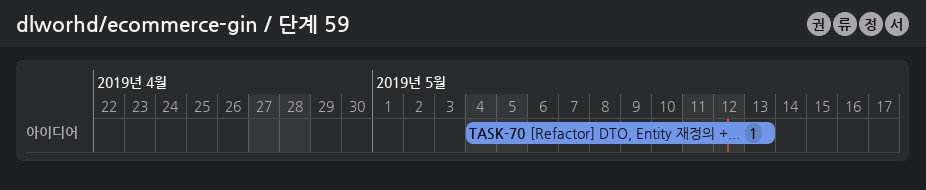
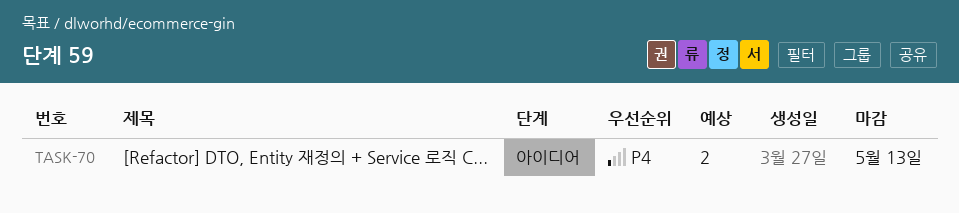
TASK-70, estimate: 1 -> 2

